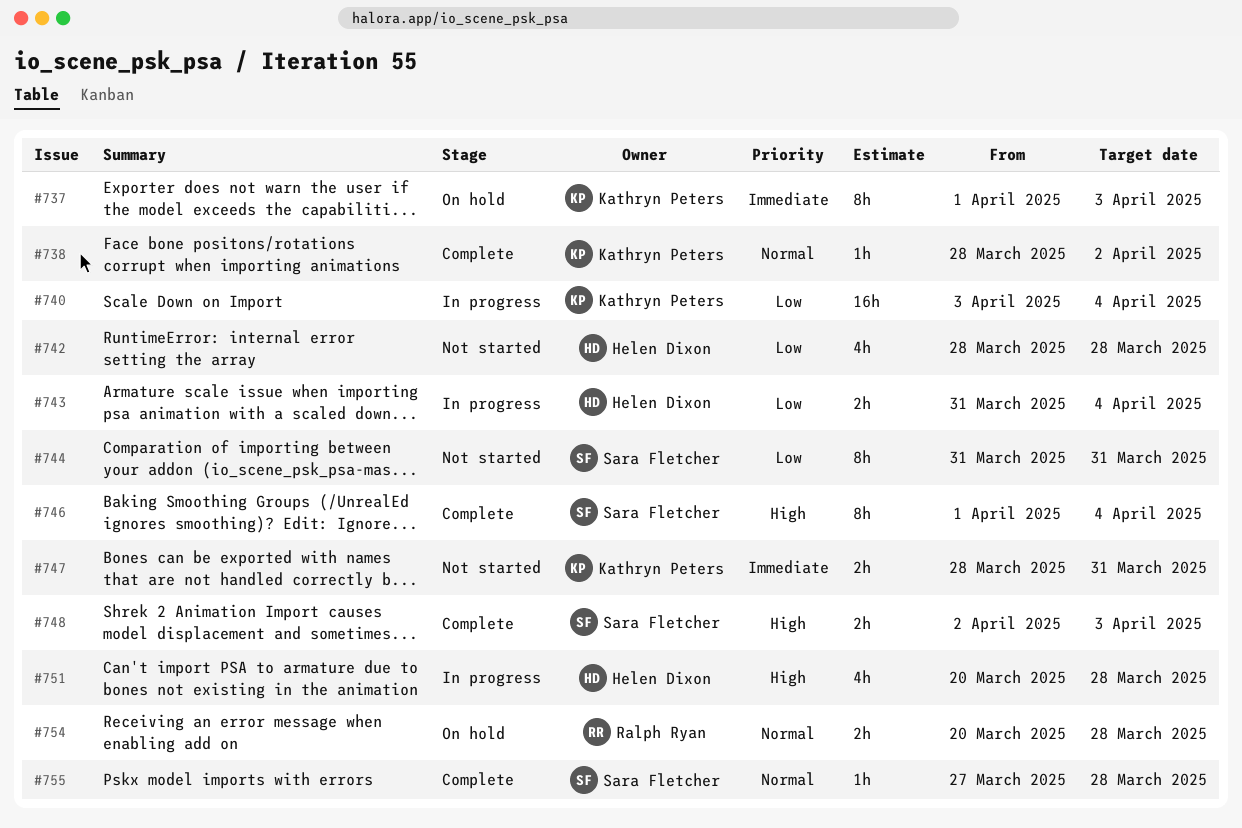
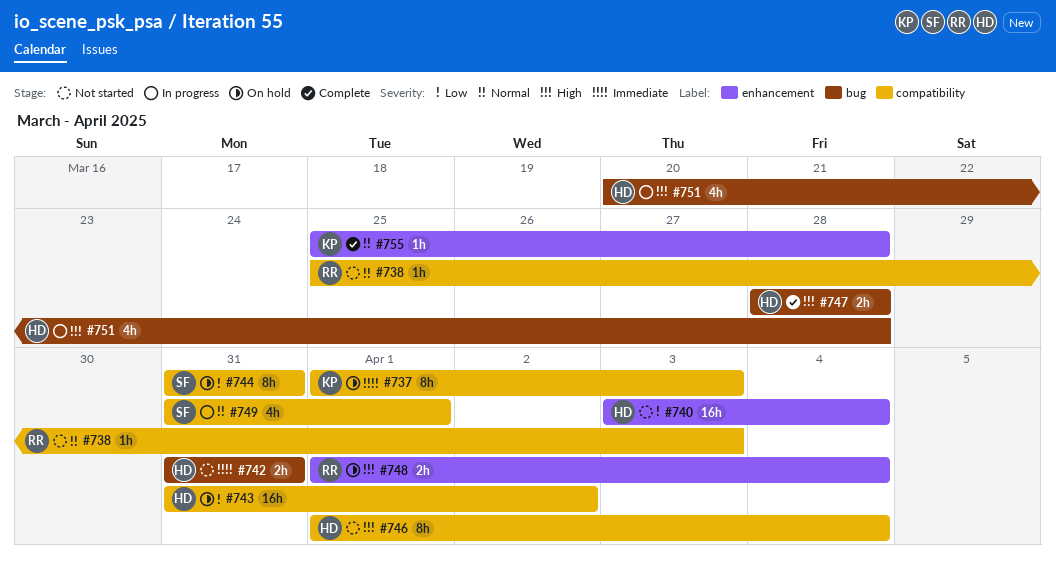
#738, status: Complete -> Not started
#738, owner: Kathryn Peters -> Ralph Ryan
#738, start: Mar 28 -> Mar 25
#738, due: Apr 2 -> Apr 3
#740, status: In progress -> Not started
#740, owner: Kathryn Peters -> Helen Dixon
#742, priority: Low -> Immediate
#742, estimate: 4h -> 2h
#742, start: Mar 28 -> Mar 31
#742, due: Mar 28 -> Mar 31
#743, status: In progress -> On hold
#743, estimate: 2h -> 16h
#743, due: Apr 4 -> Apr 2
#744, status: Not started -> On hold
#746, status: Complete -> Not started
#746, owner: Sara Fletcher -> Helen Dixon
#747, status: Not started -> Complete
#747, owner: Kathryn Peters -> Helen Dixon
#747, priority: Immediate -> High
#747, due: Mar 31 -> Mar 28
#748, status: Complete -> On hold
#748, owner: Sara Fletcher -> Ralph Ryan
#748, start: Apr 2 -> Apr 1
#748, due: Apr 3 -> Apr 4
#749: none -> present
#754: present -> none
#755, owner: Sara Fletcher -> Kathryn Peters
#755, start: Mar 27 -> Mar 25

